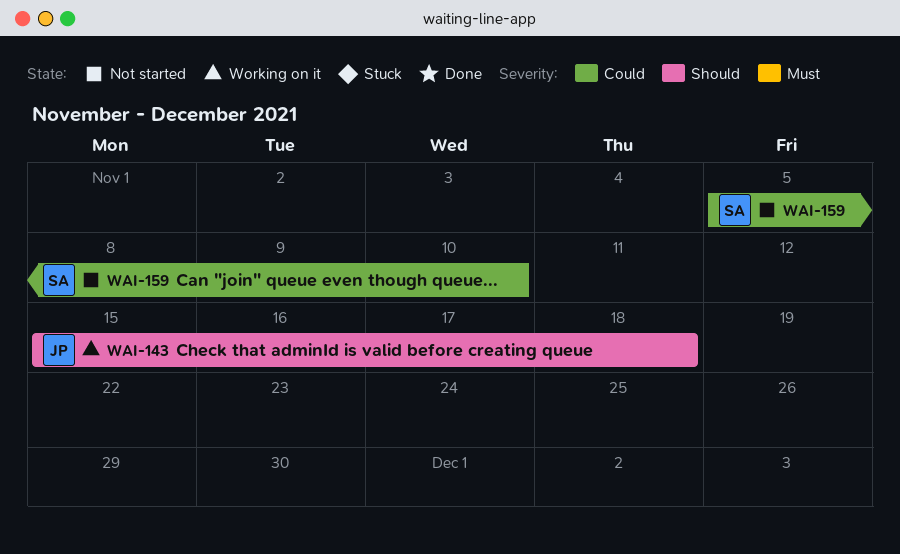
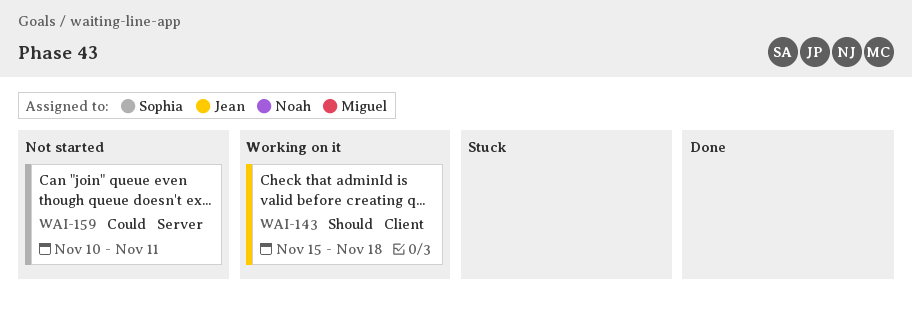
WAI-159, start: Nov 5 -> Nov 10
WAI-159, due: Nov 10 -> Nov 11

